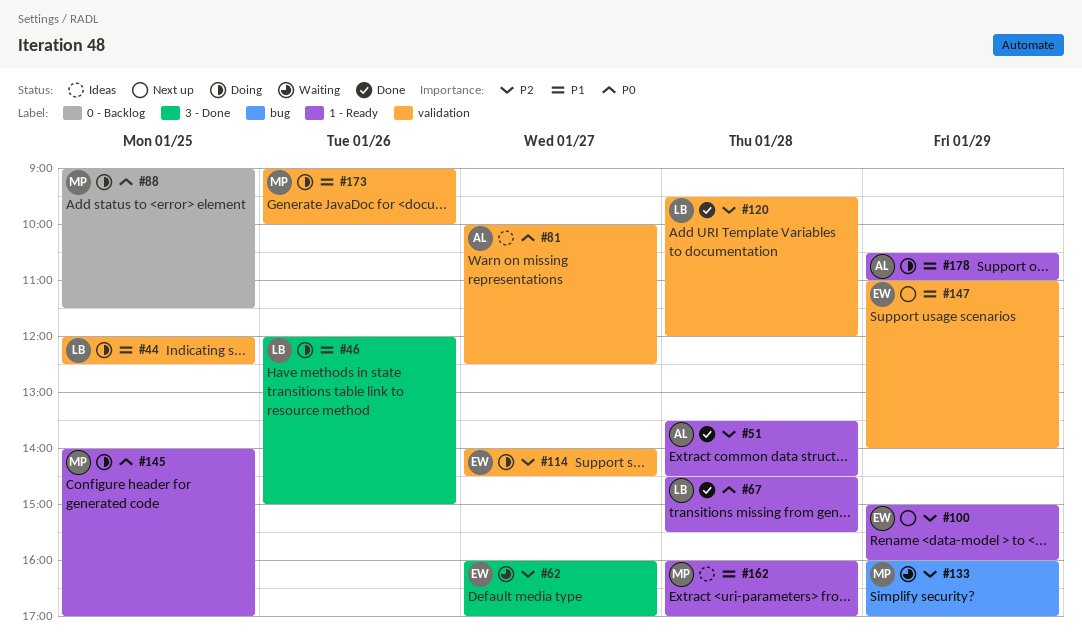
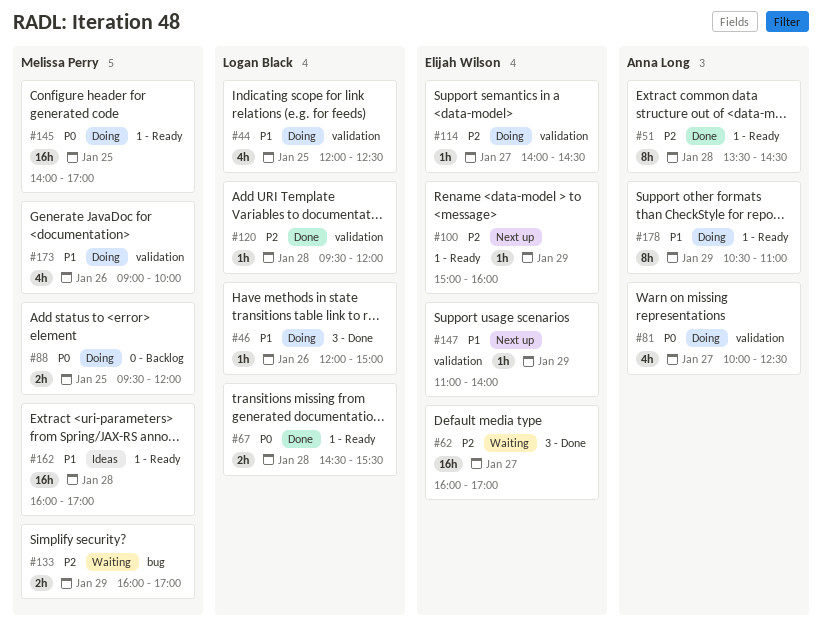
#81, status: Ideas -> Doing
#88, begins: 09:00 -> 09:30
#88, ends: 11:30 -> 12:00

